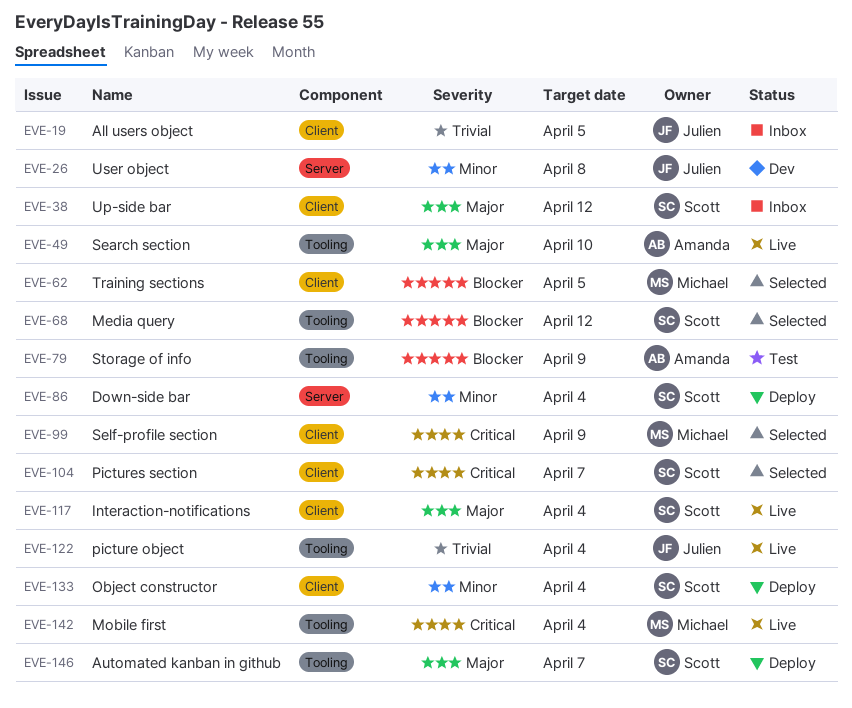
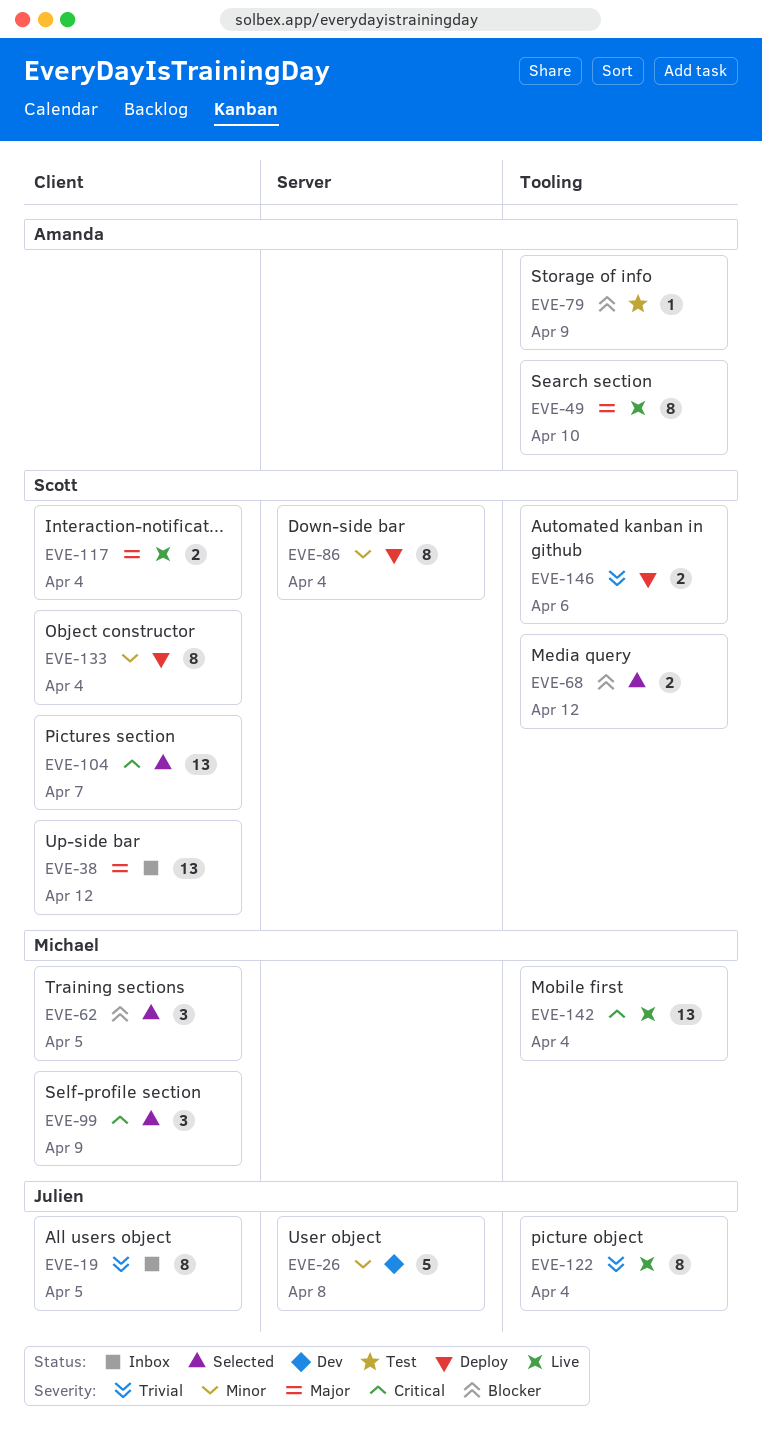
EVE-146, priority: Major -> Trivial
EVE-146, due: Apr 7 -> Apr 6

